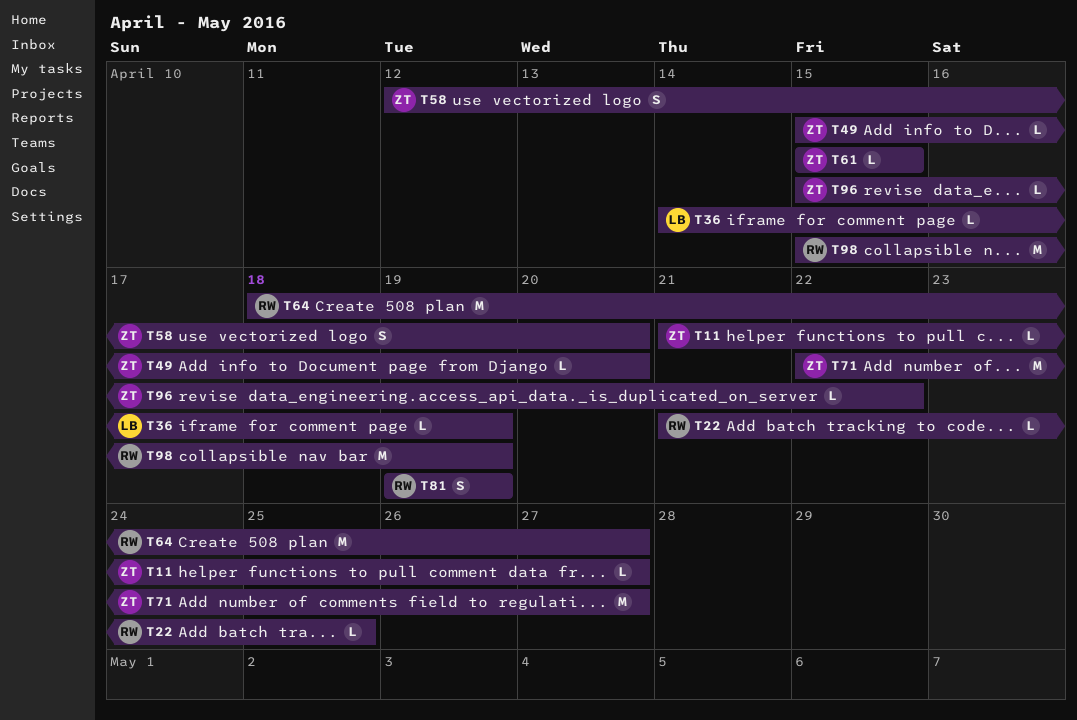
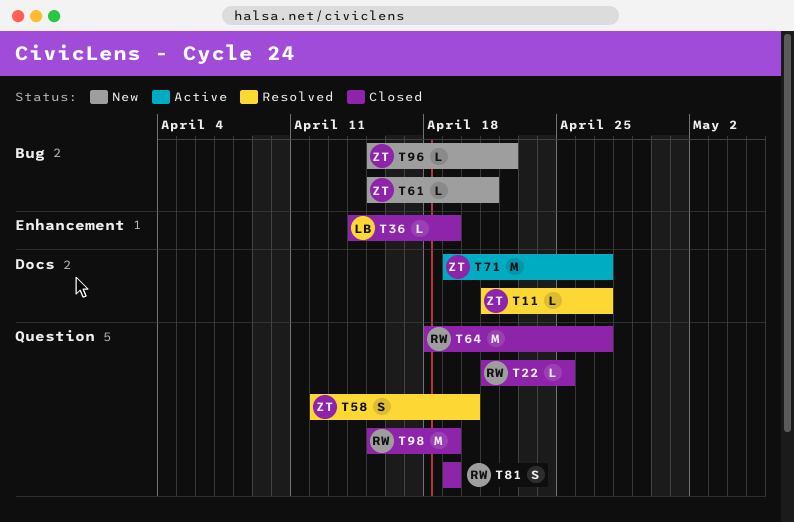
T49: present -> none
T61, due: Apr 15 -> Apr 21
T71, start: Apr 22 -> Apr 19

